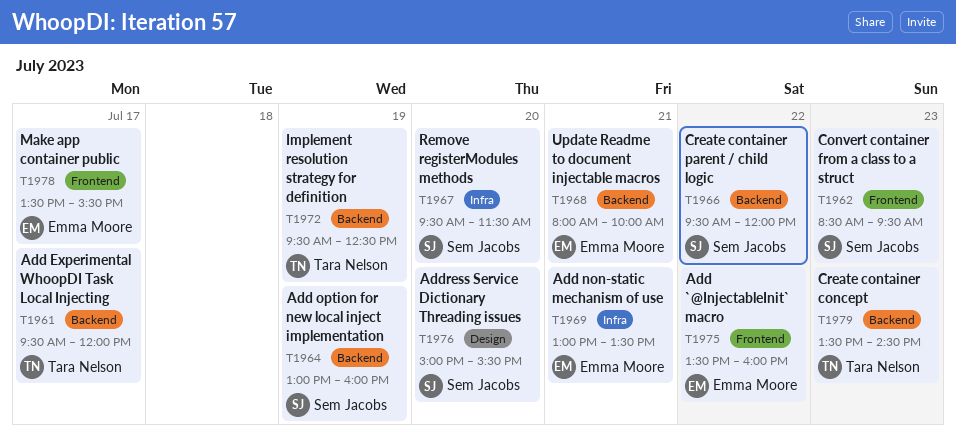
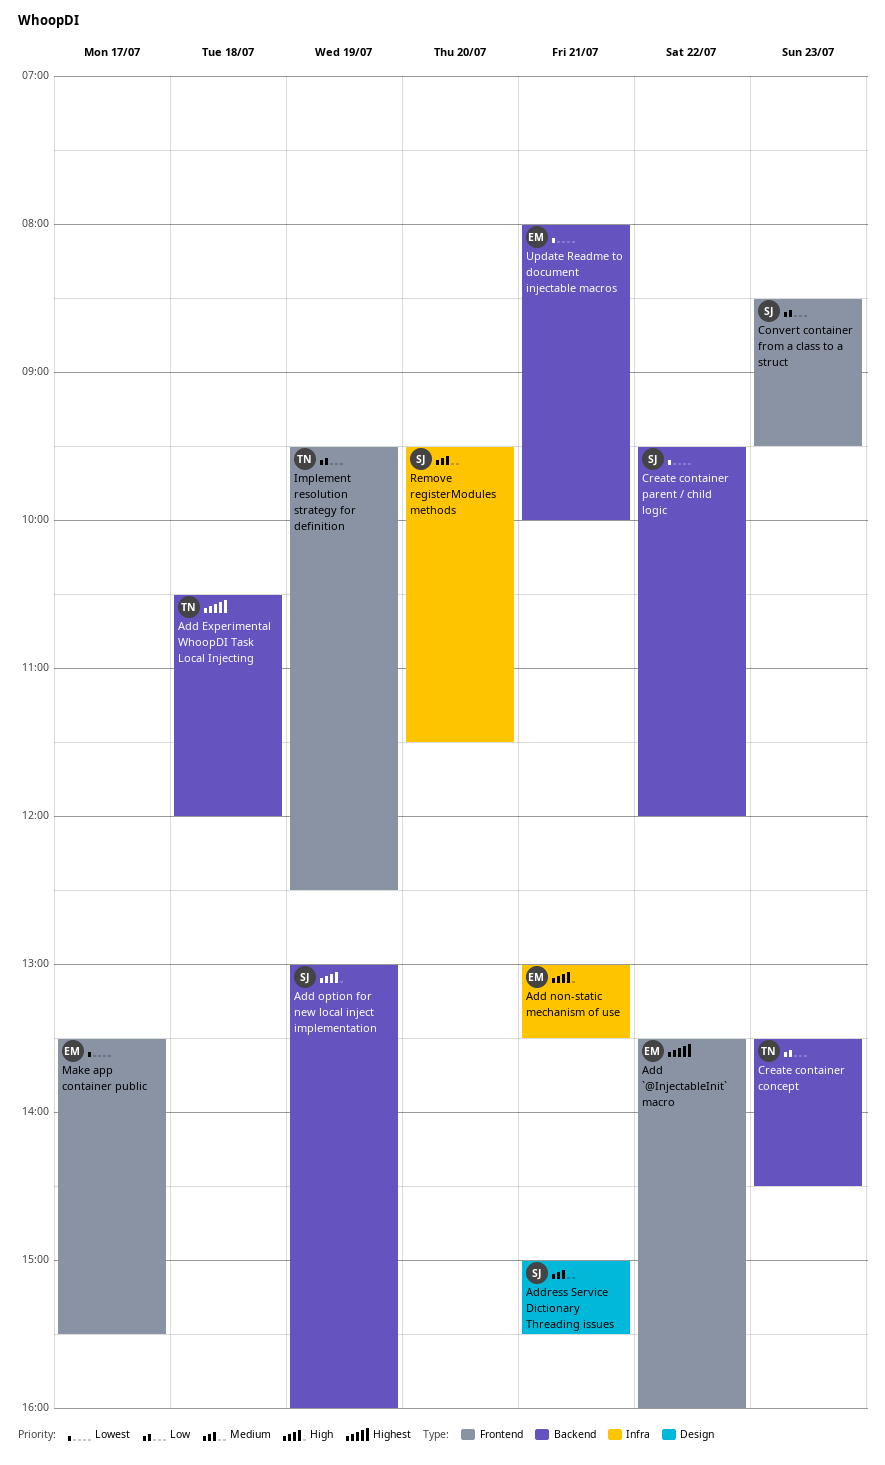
Add Experimental WhoopDI Task Local Injecting, day: Jul 17 -> Jul 18
Add Experimental WhoopDI Task Local Injecting, begins: 09:30 -> 10:30
Address Service Dictionary Threading issues, day: Jul 20 -> Jul 21
Implement resolution strategy for definition, label: Backend -> Frontend

